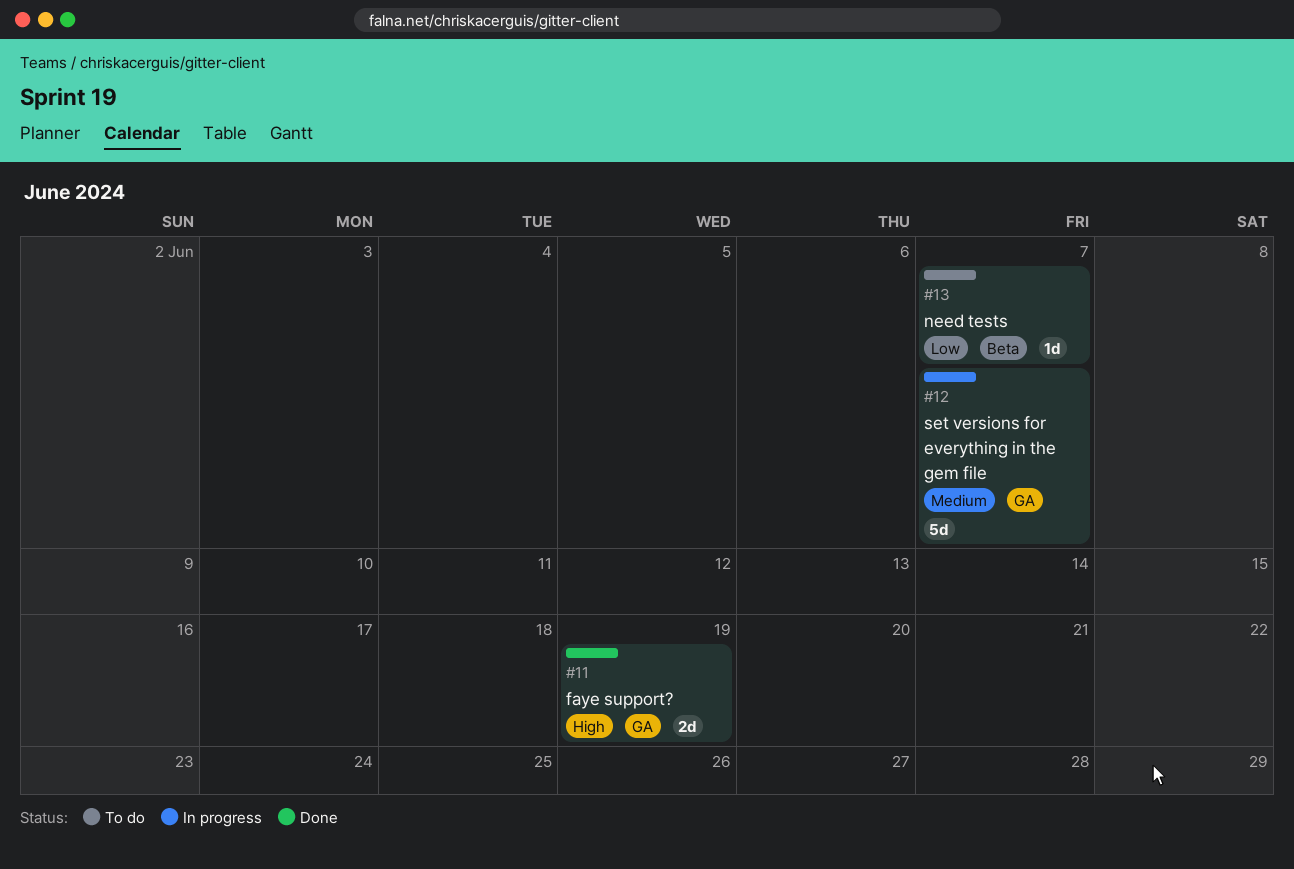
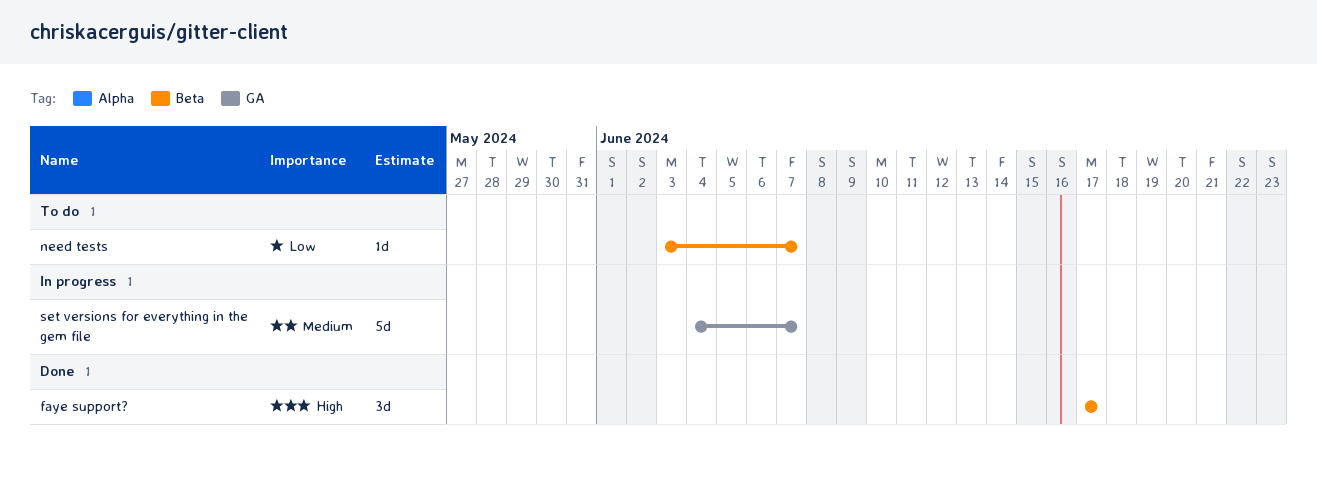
faye support?, label: GA -> Beta
faye support?, estimate: 2d -> 3d
faye support?, due: Jun 19 -> Jun 17

